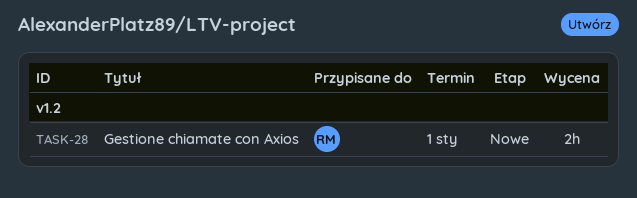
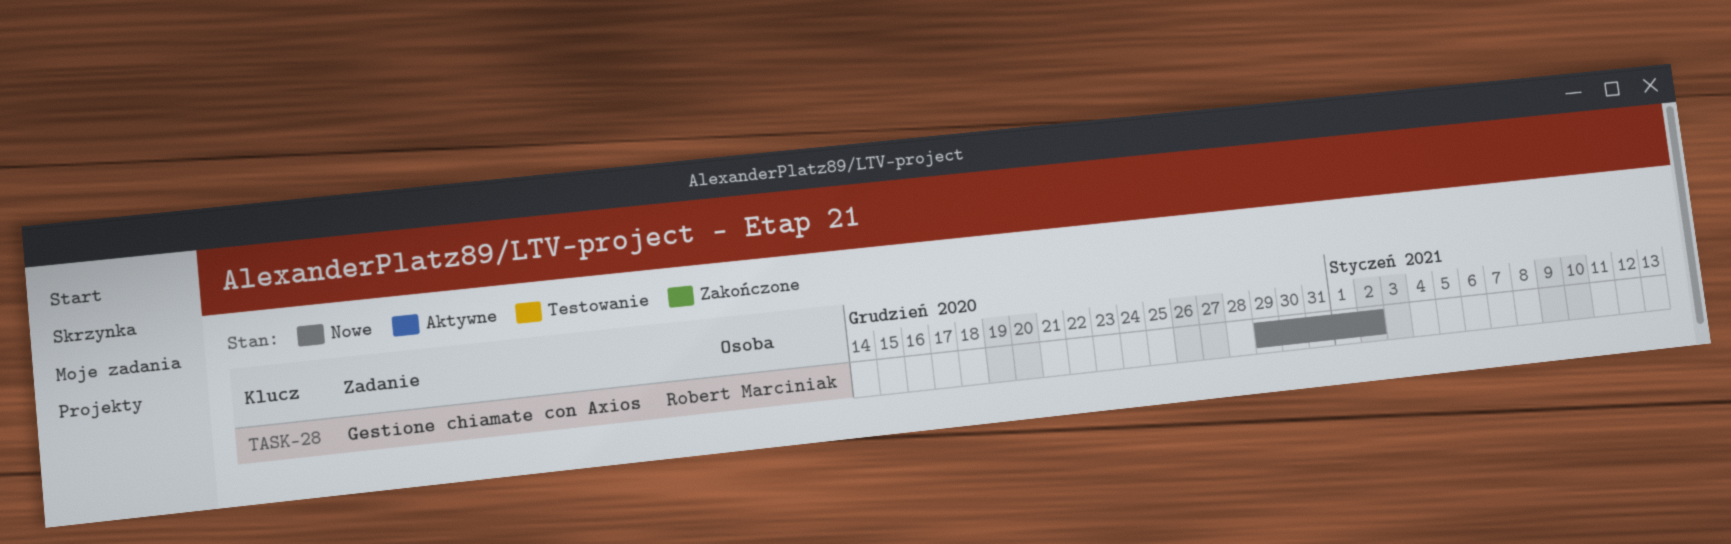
TASK-28, due: Jan 1 -> Jan 2

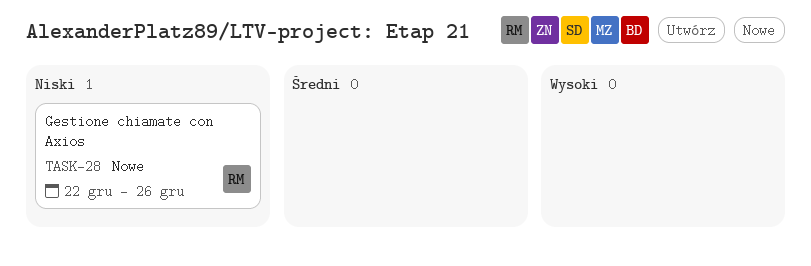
TASK-28, start: Dec 29 -> Dec 22
TASK-28, due: Jan 2 -> Dec 26

